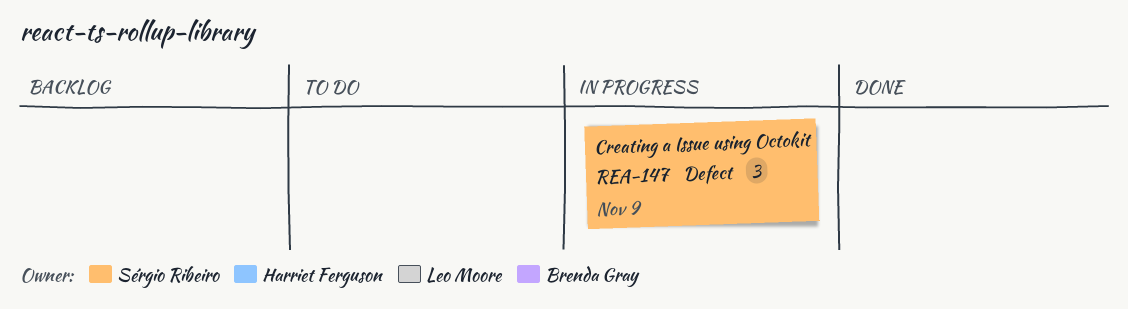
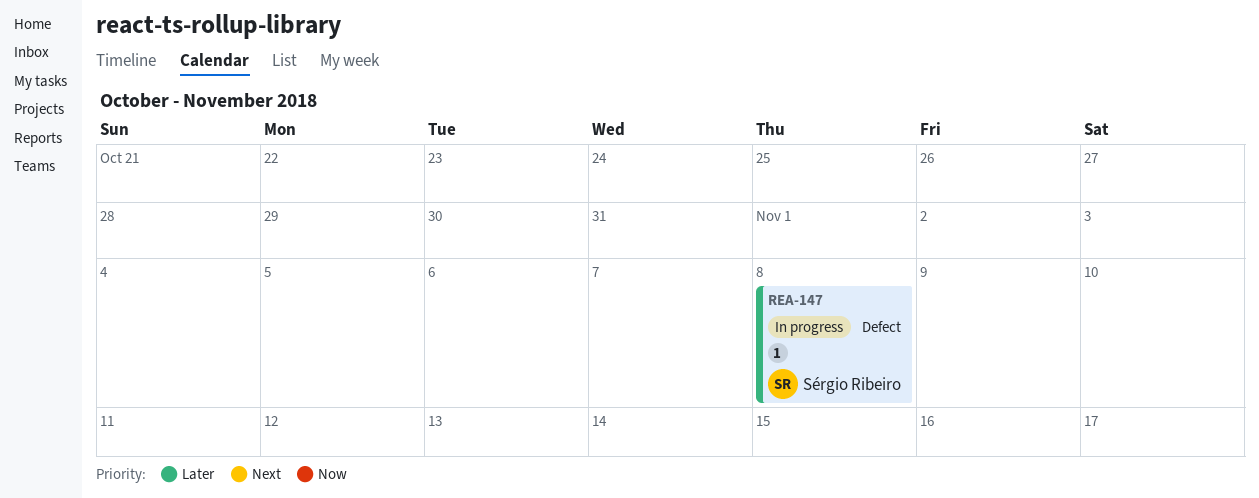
REA-147, estimate: 3 -> 1
REA-147, due: Nov 9 -> Nov 8

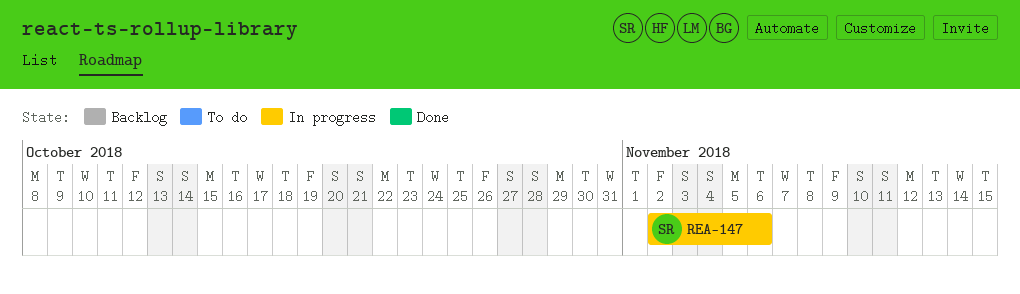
REA-147, due: Nov 8 -> Nov 6

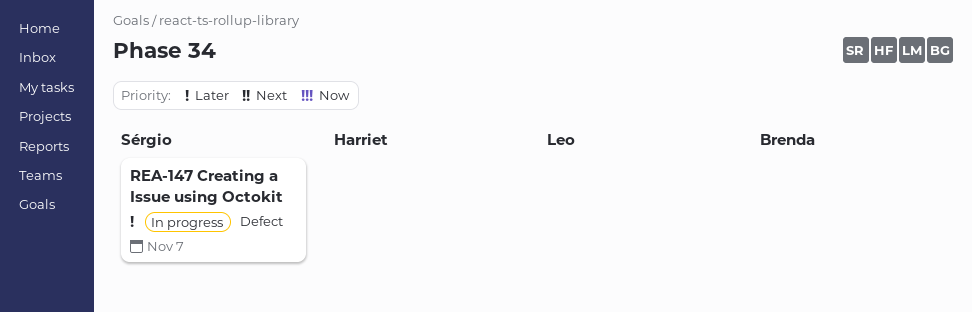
REA-147, due: Nov 6 -> Nov 7

